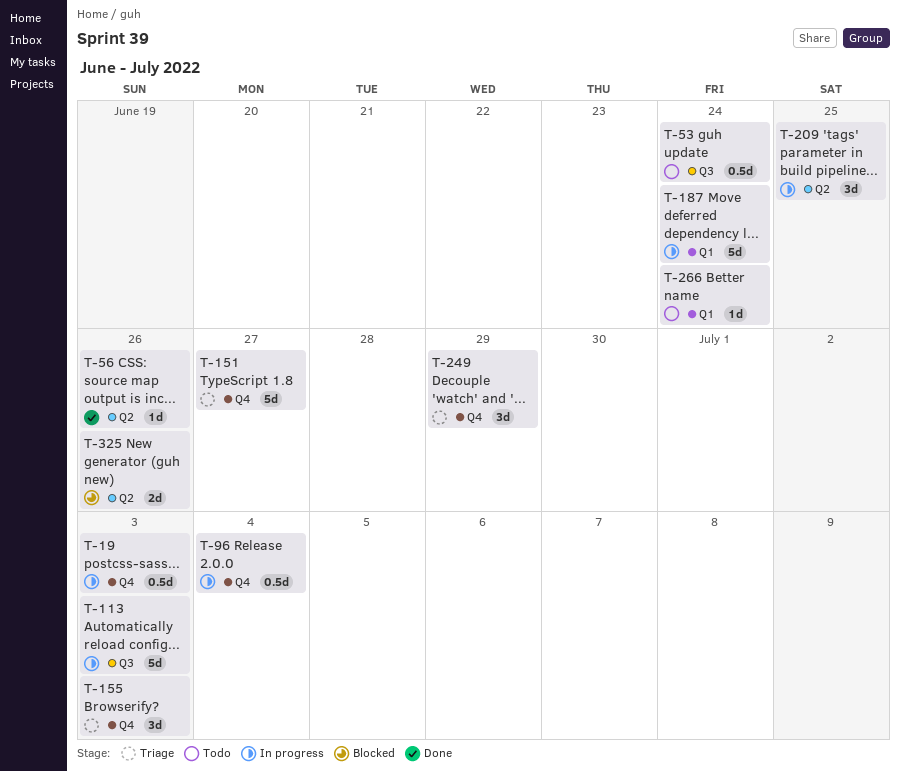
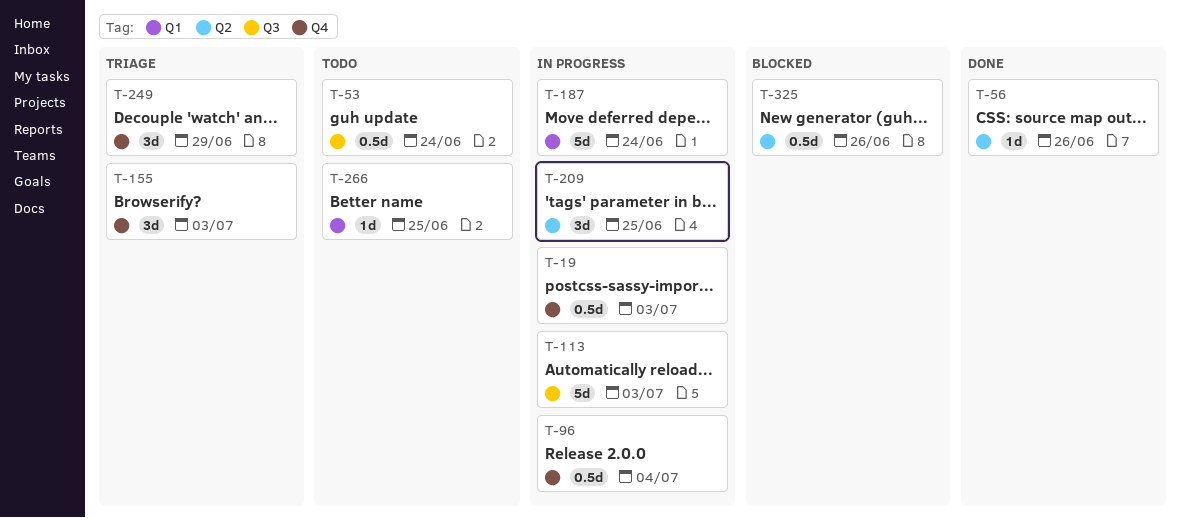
T-151: present -> none
T-266, due: Jun 24 -> Jun 25
T-325, estimate: 2d -> 0.5d

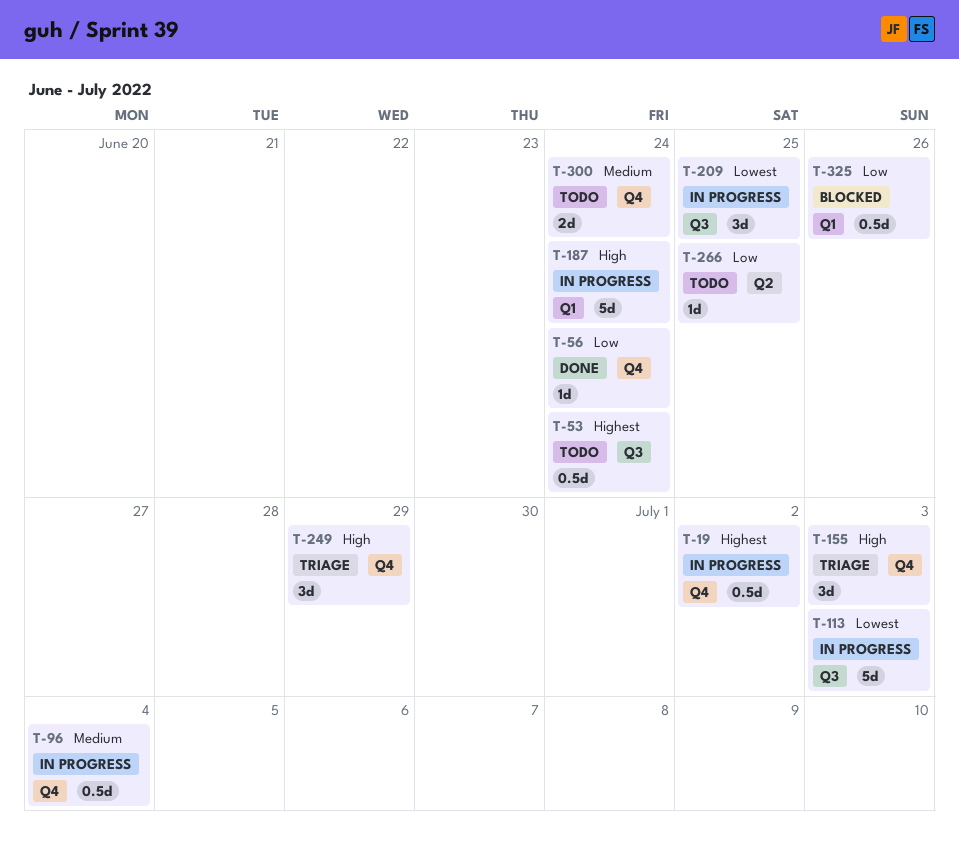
T-19, due: Jul 3 -> Jul 2
T-56, label: Q2 -> Q4
T-56, due: Jun 26 -> Jun 24
T-209, label: Q2 -> Q3
T-266, label: Q1 -> Q2
T-300: none -> present
T-325, label: Q2 -> Q1

